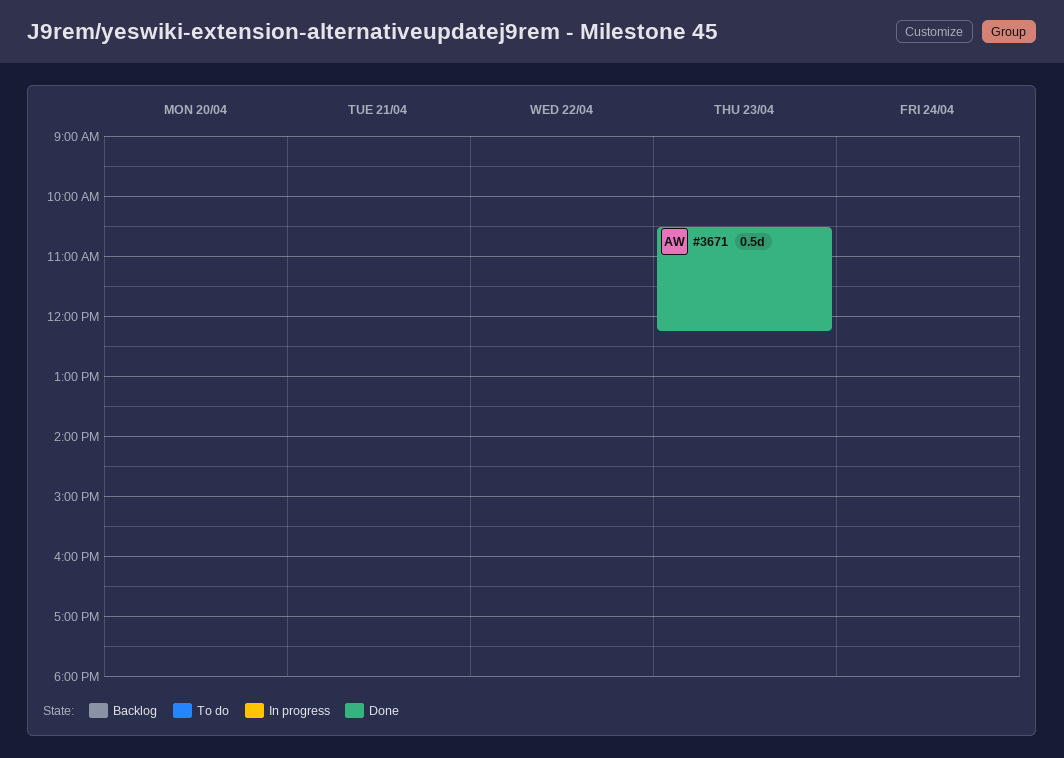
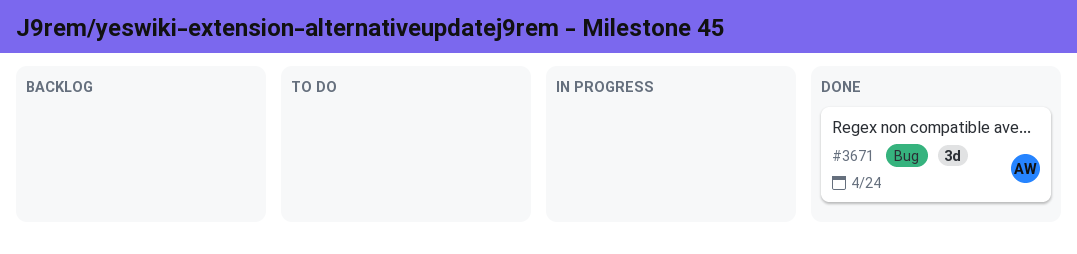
#3671, estimate: 0.5d -> 3d
#3671, day: Apr 23 -> Apr 24

